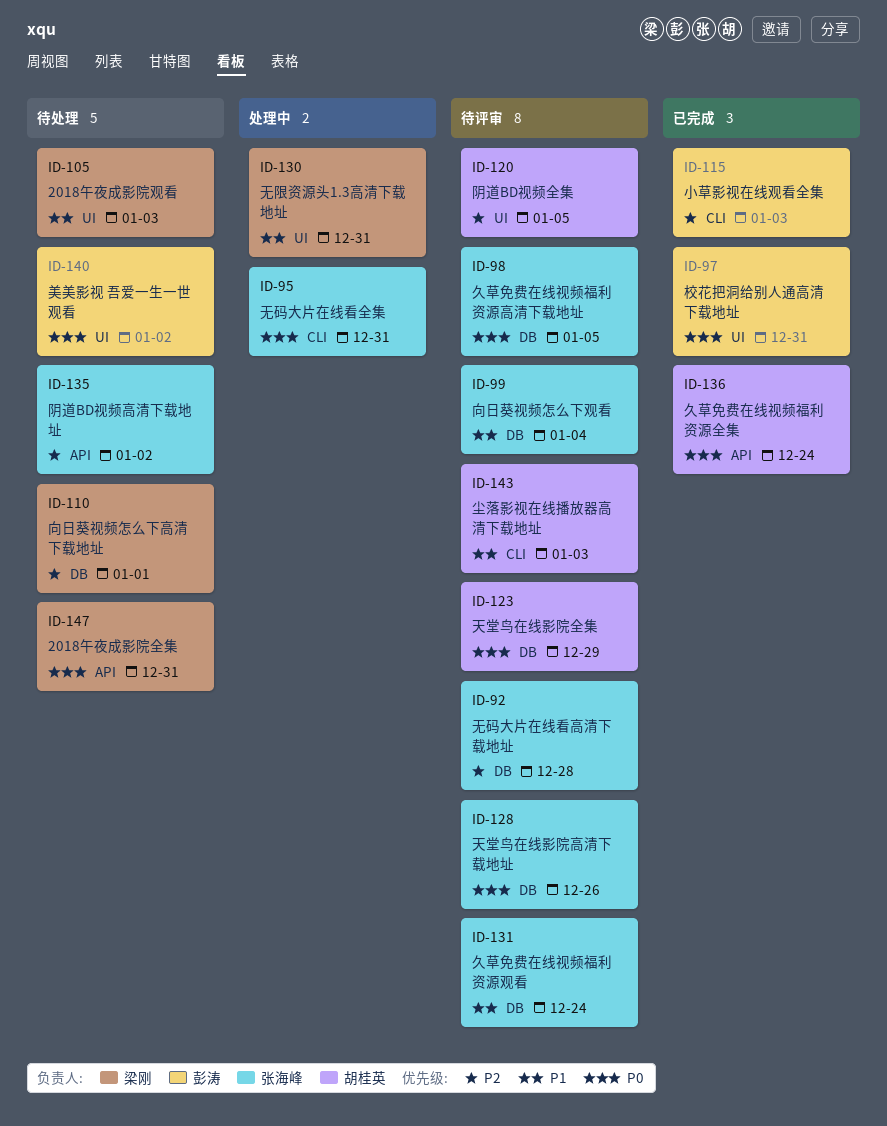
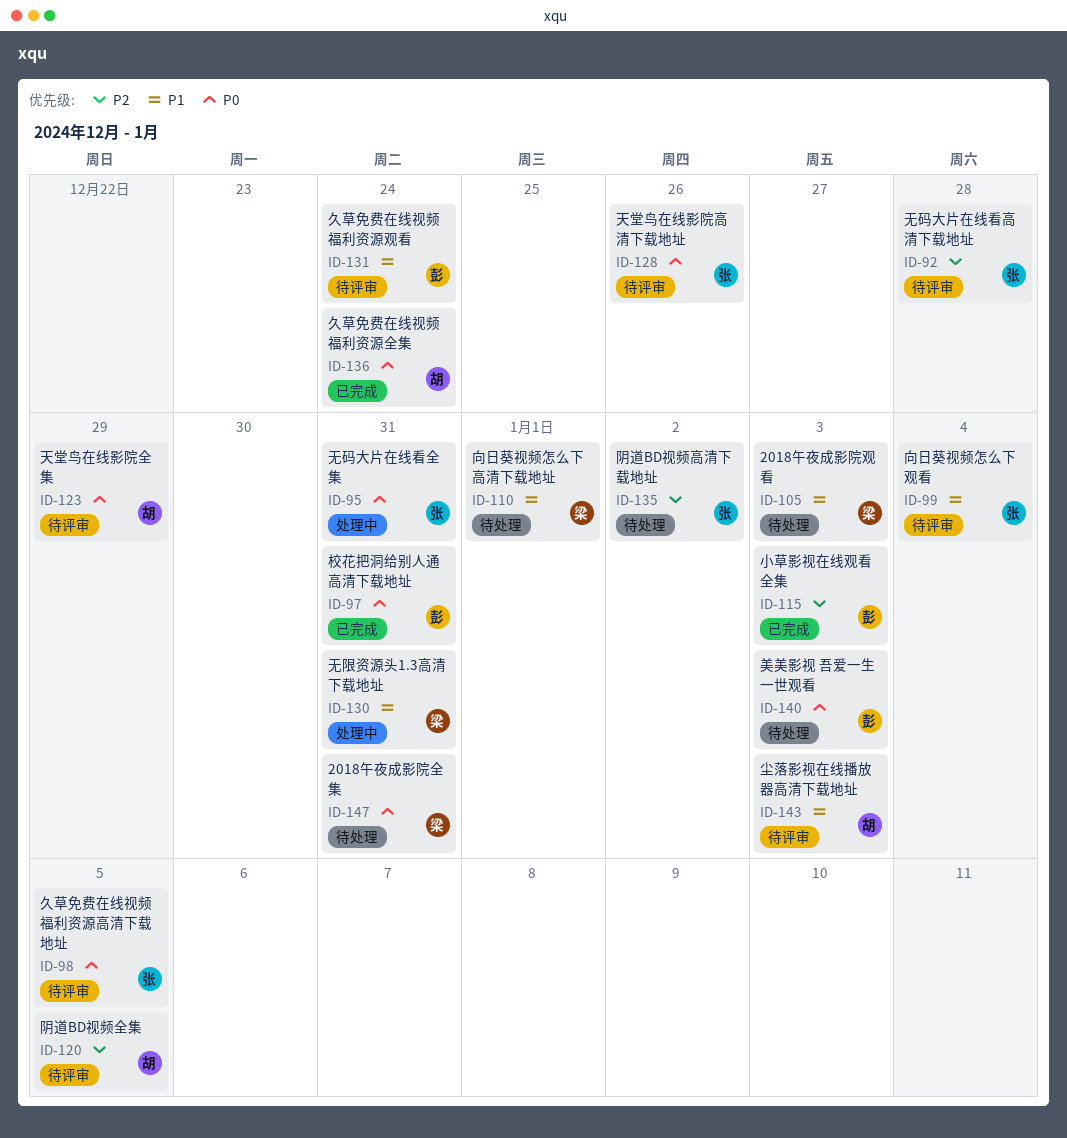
ID-110, priority: P2 -> P1
ID-131, owner: 张海峰 -> 彭涛
ID-140, due: Jan 2 -> Jan 3

